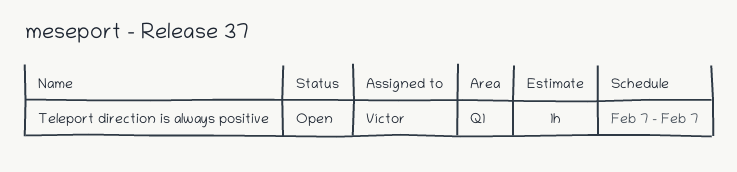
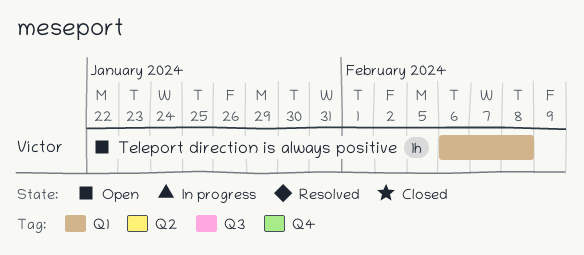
Teleport direction is always positive, start: Feb 7 -> Feb 6
Teleport direction is always positive, due: Feb 7 -> Feb 8

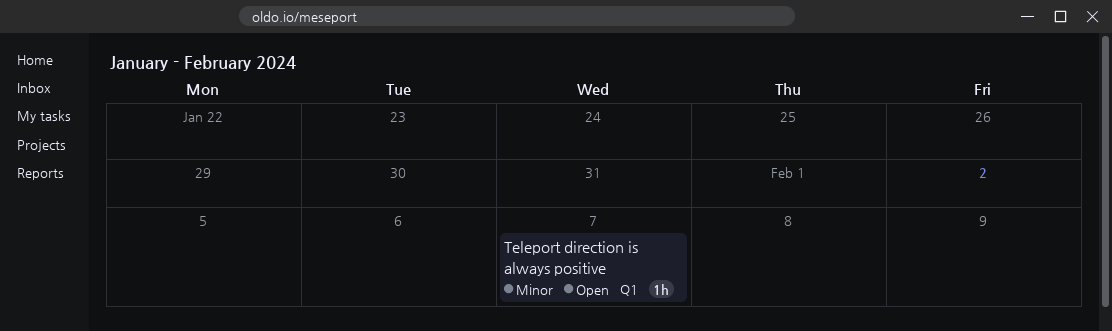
Teleport direction is always positive, due: Feb 8 -> Feb 7

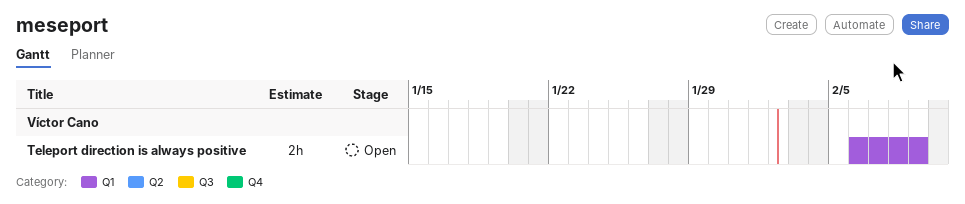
Teleport direction is always positive, estimate: 1h -> 2h
Teleport direction is always positive, due: Feb 7 -> Feb 9

